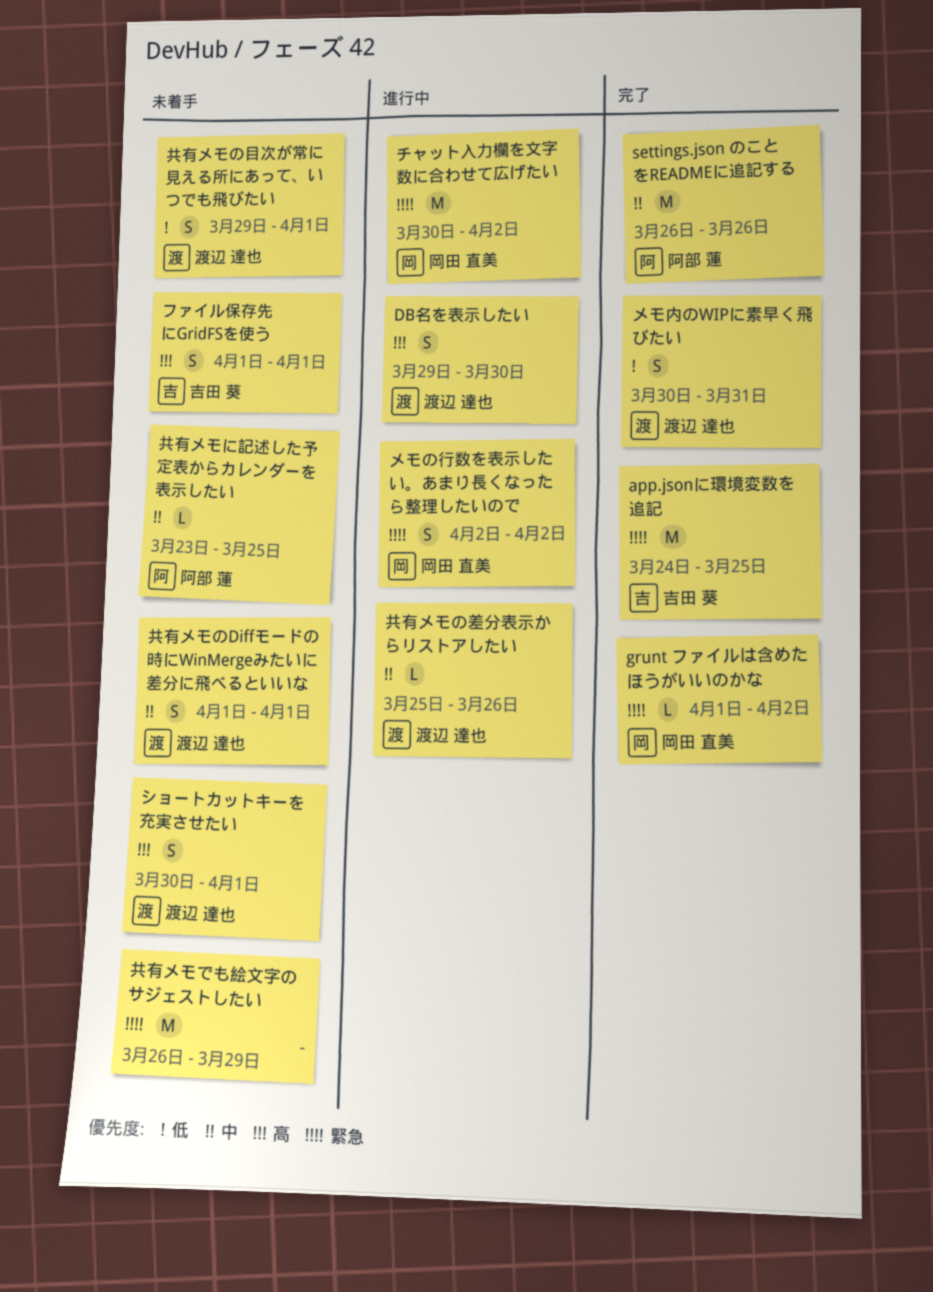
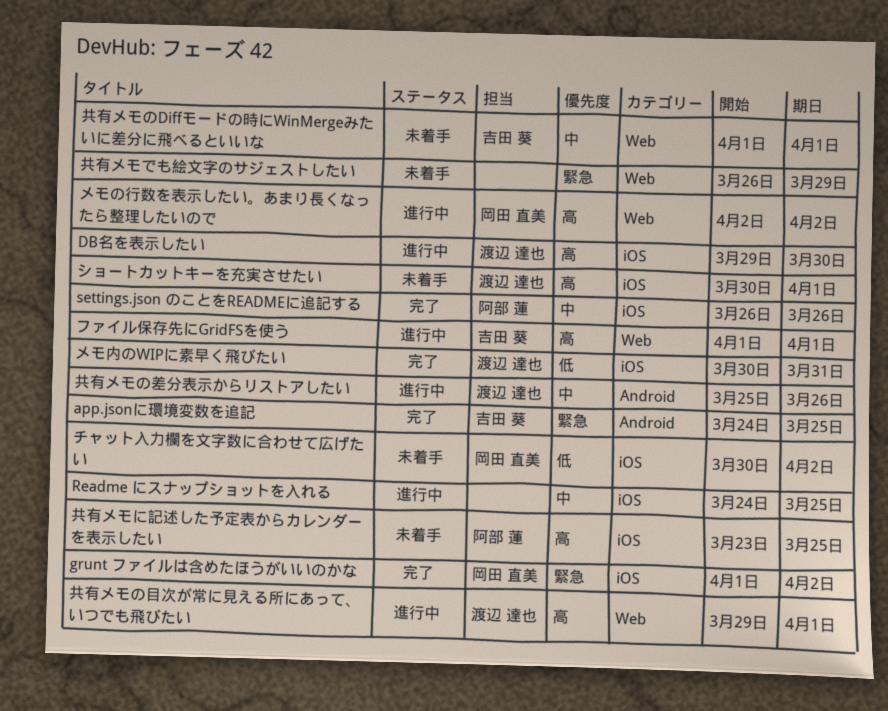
Readme にスナップショットを入れる: none -> present
チャット入力欄を文字数に合わせて広げたい, status: 進行中 -> 未着手
チャット入力欄を文字数に合わせて広げたい, priority: 緊急 -> 低
ファイル保存先にGridFSを使う, status: 未着手 -> 進行中
メモの行数を表示したい。あまり長くなったら整理したいので, priority: 緊急 -> 高
共有メモに記述した予定表からカレンダーを表示したい, priority: 中 -> 高
共有メモのDiffモードの時にWinMergeみたいに差分に飛べるといいな, owner: 渡辺 達也 -> 吉田 葵
共有メモの目次が常に見える所にあって、いつでも飛びたい, status: 未着手 -> 進行中
共有メモの目次が常に見える所にあって、いつでも飛びたい, priority: 低 -> 高

